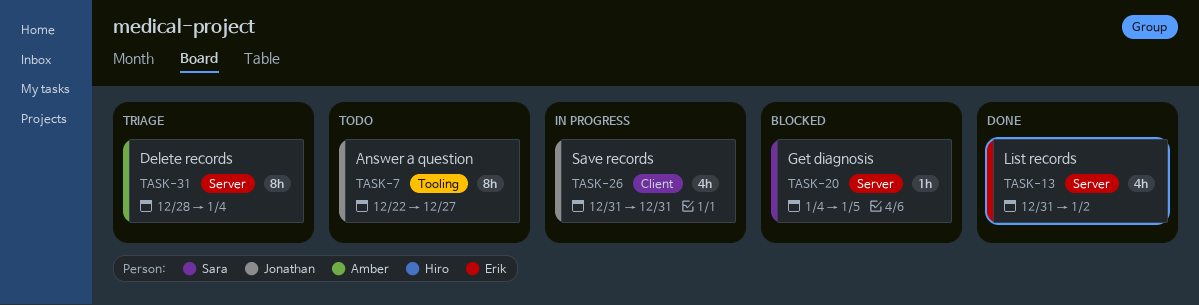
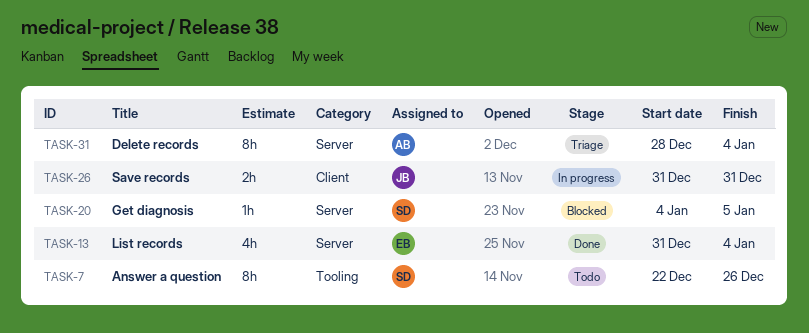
TASK-7, owner: Jonathan -> Sara
TASK-7, due: Dec 27 -> Dec 26
TASK-13, due: Jan 2 -> Jan 4
TASK-26, estimate: 4h -> 2h

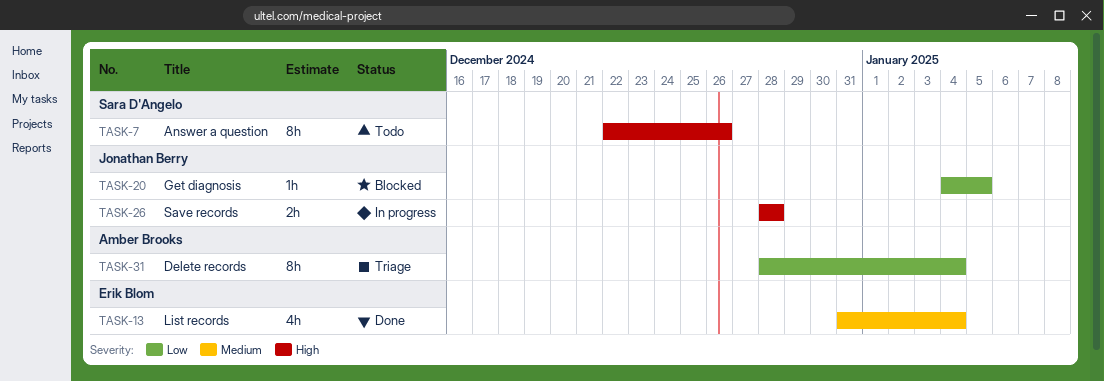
TASK-20, owner: Sara D'Angelo -> Jonathan Berry
TASK-26, start: Dec 31 -> Dec 28
TASK-26, due: Dec 31 -> Dec 28

